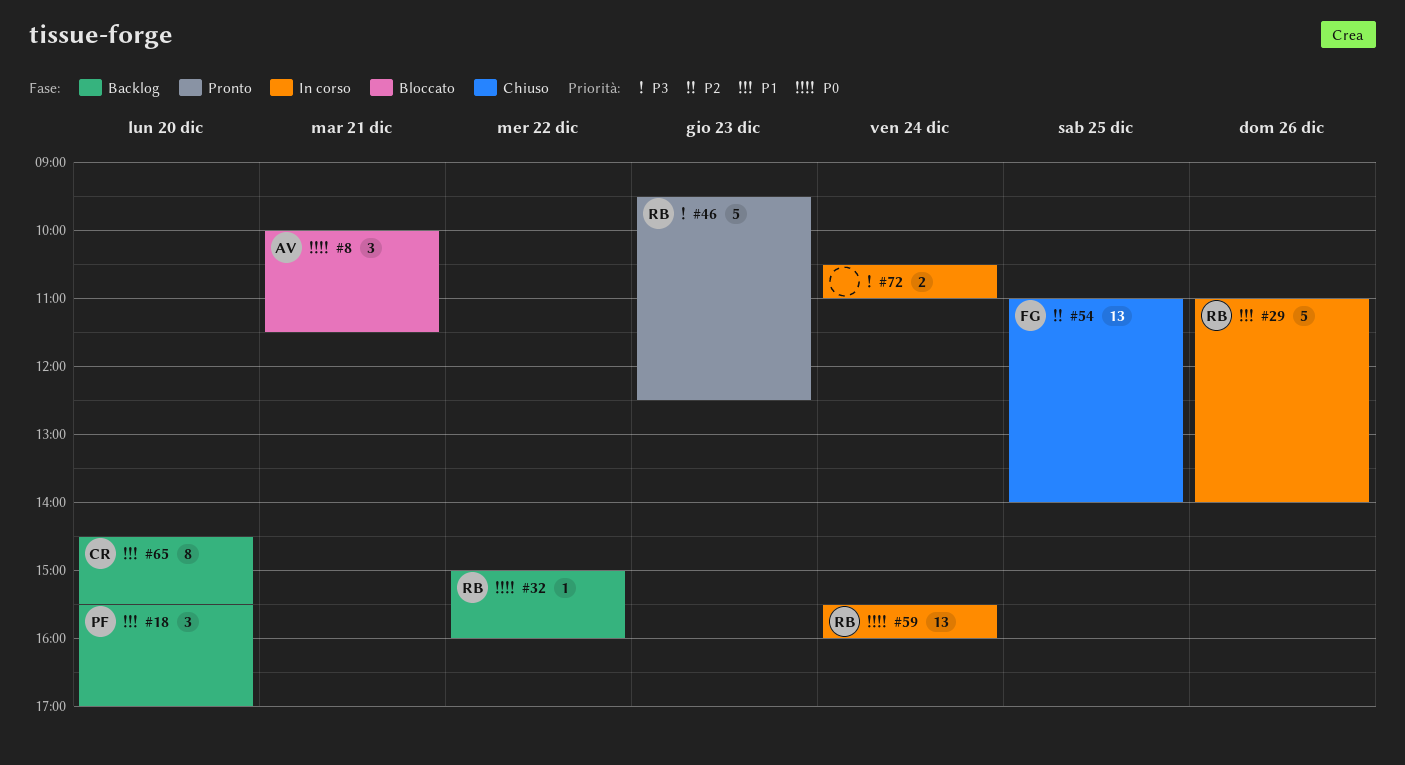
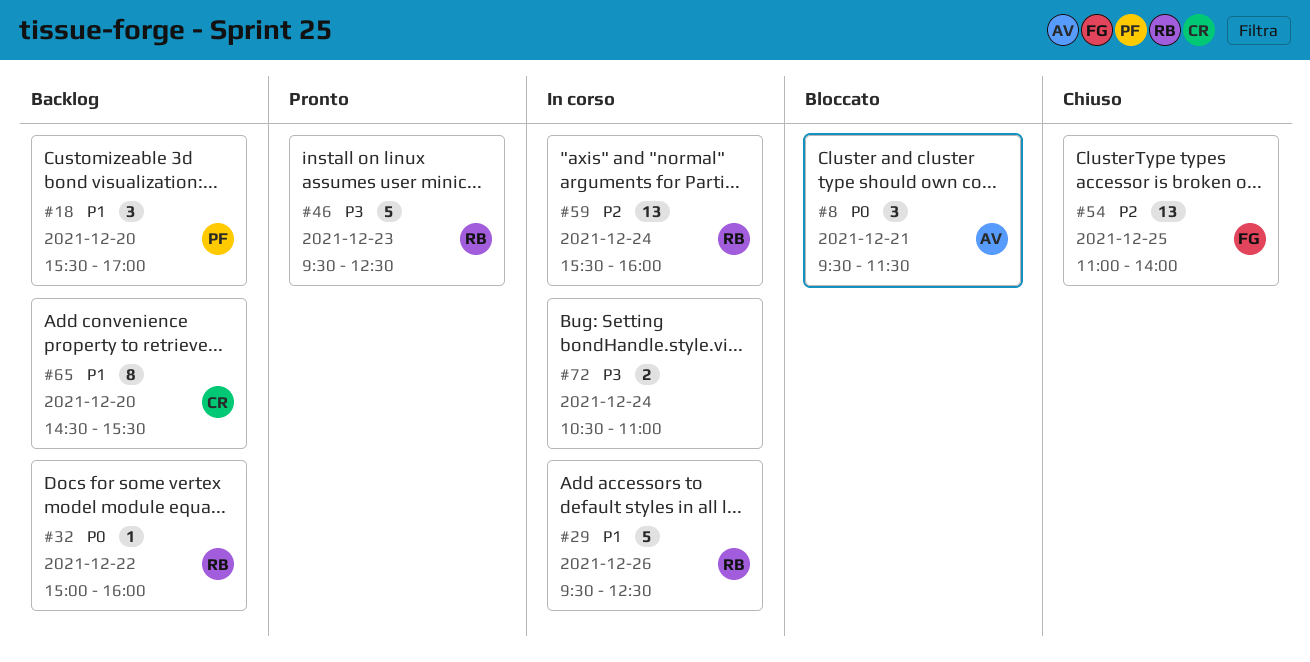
#8, begins: 10:00 -> 09:30
#29, begins: 11:00 -> 09:30
#29, ends: 14:00 -> 12:30
#59, priority: P0 -> P2

